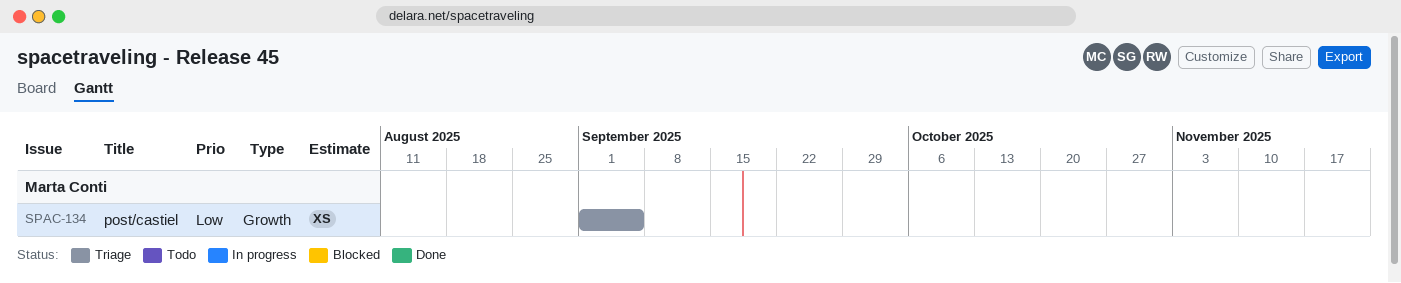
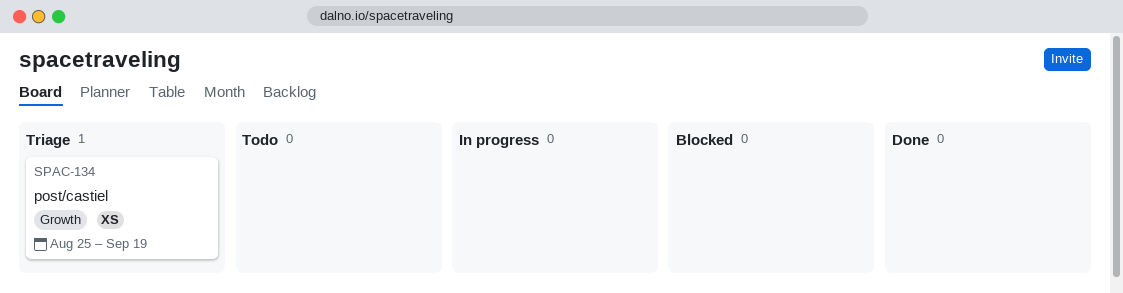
SPAC-134, start: Sep 1 -> Aug 25
SPAC-134, due: Sep 5 -> Sep 19

